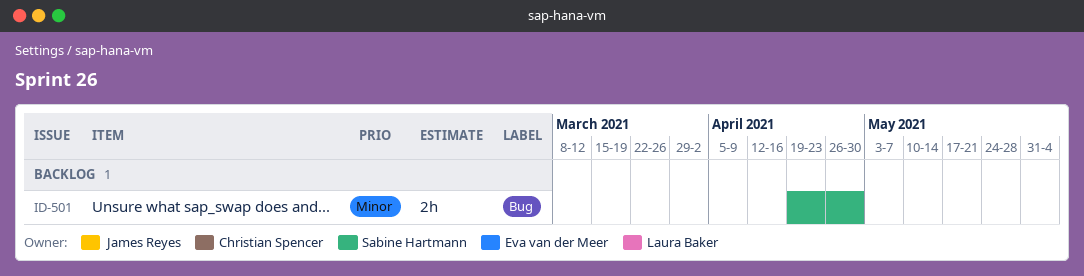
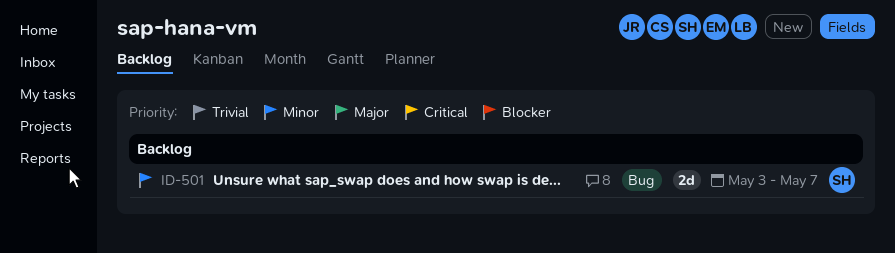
ID-501, estimate: 2h -> 2d
ID-501, start: Apr 19 -> May 3
ID-501, due: Apr 30 -> May 7

